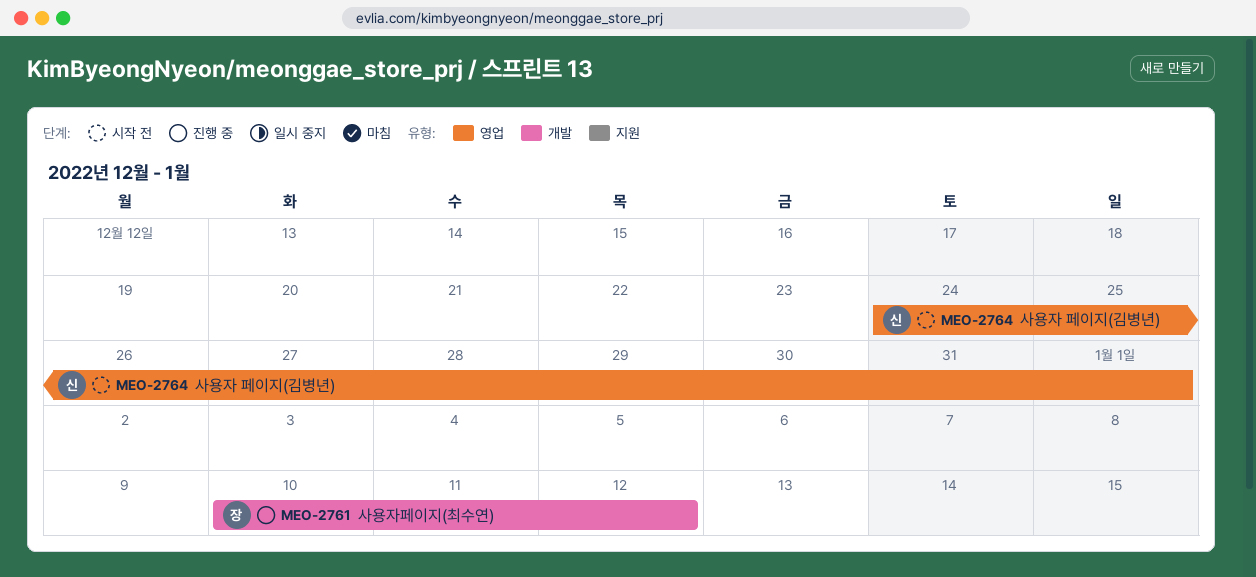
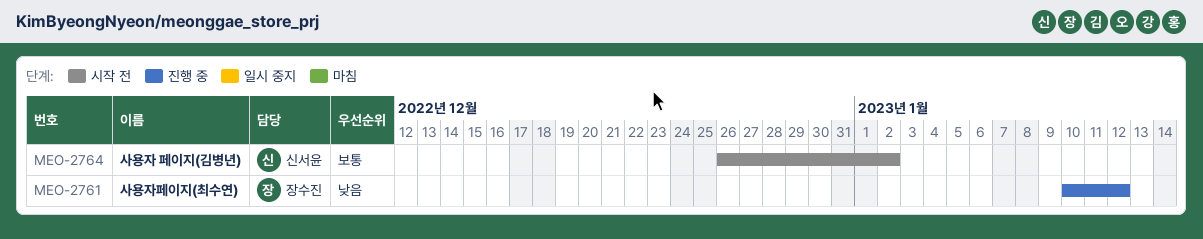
MEO-2764, start: Dec 24 -> Dec 26
MEO-2764, due: Jan 1 -> Jan 2

